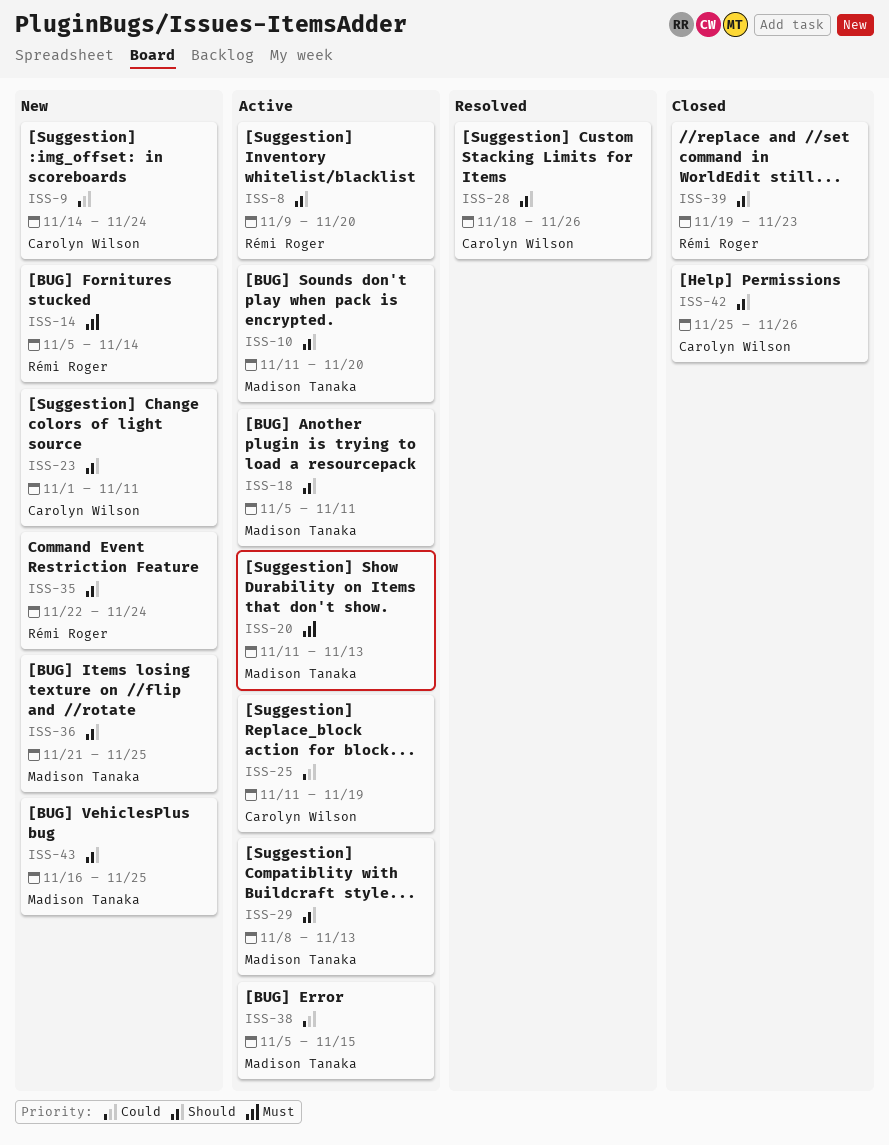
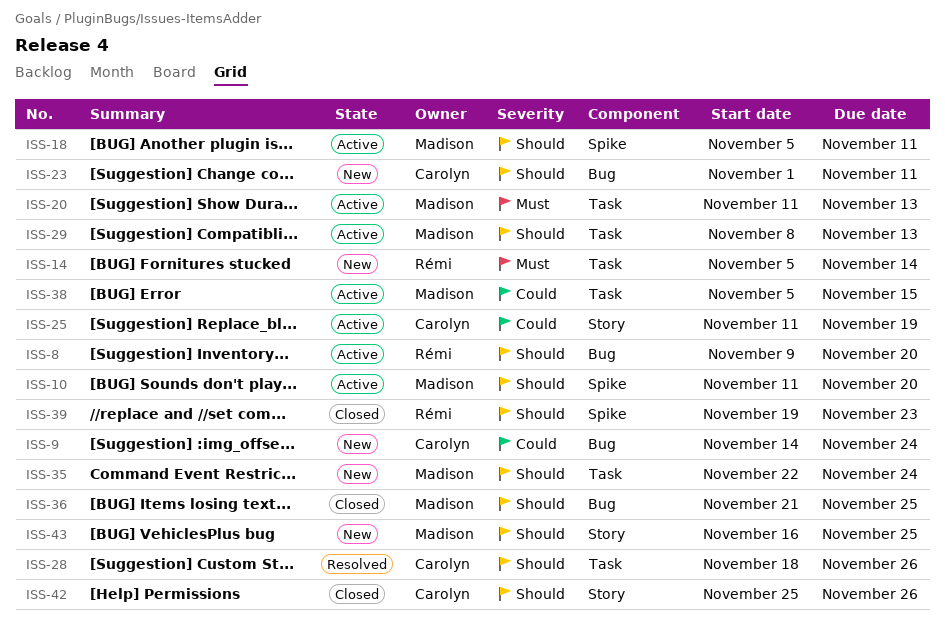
ISS-35, owner: Rémi Roger -> Madison Tanaka
ISS-36, status: New -> Closed

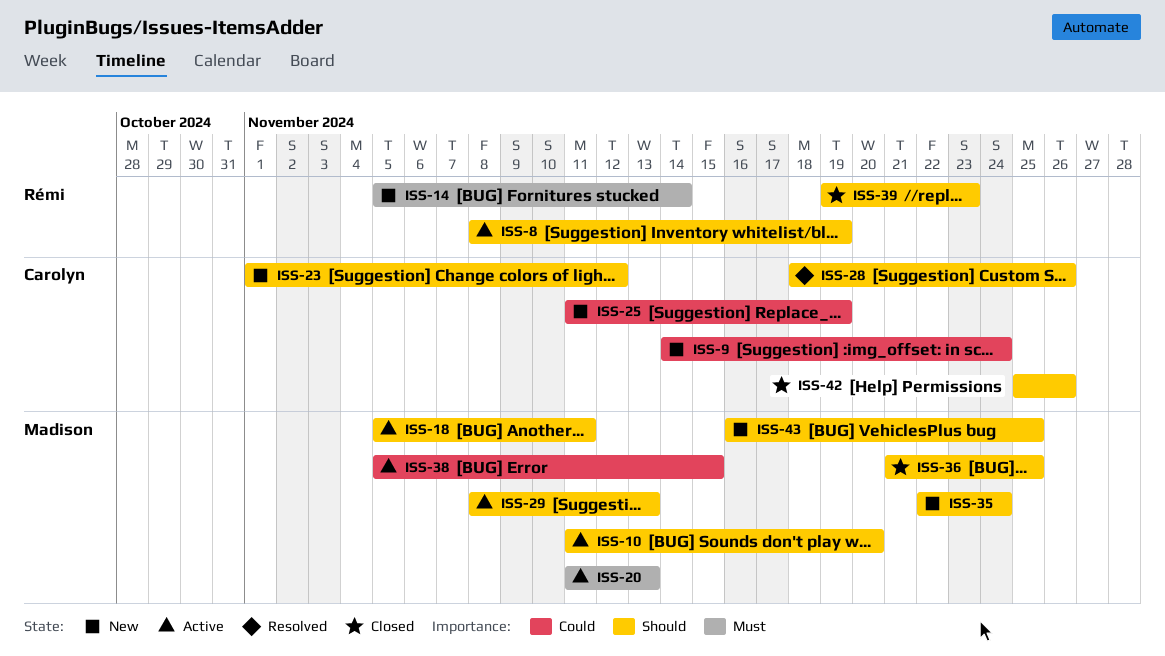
ISS-8, start: Nov 9 -> Nov 8
ISS-8, due: Nov 20 -> Nov 19
ISS-23, due: Nov 11 -> Nov 12
ISS-25, status: Active -> New

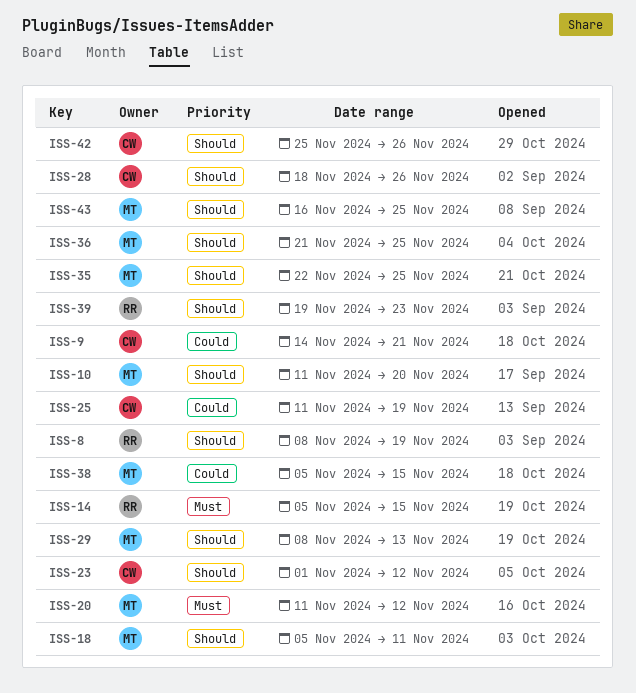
ISS-9, due: Nov 24 -> Nov 21
ISS-14, due: Nov 14 -> Nov 15
ISS-20, due: Nov 13 -> Nov 12
ISS-35, due: Nov 24 -> Nov 25

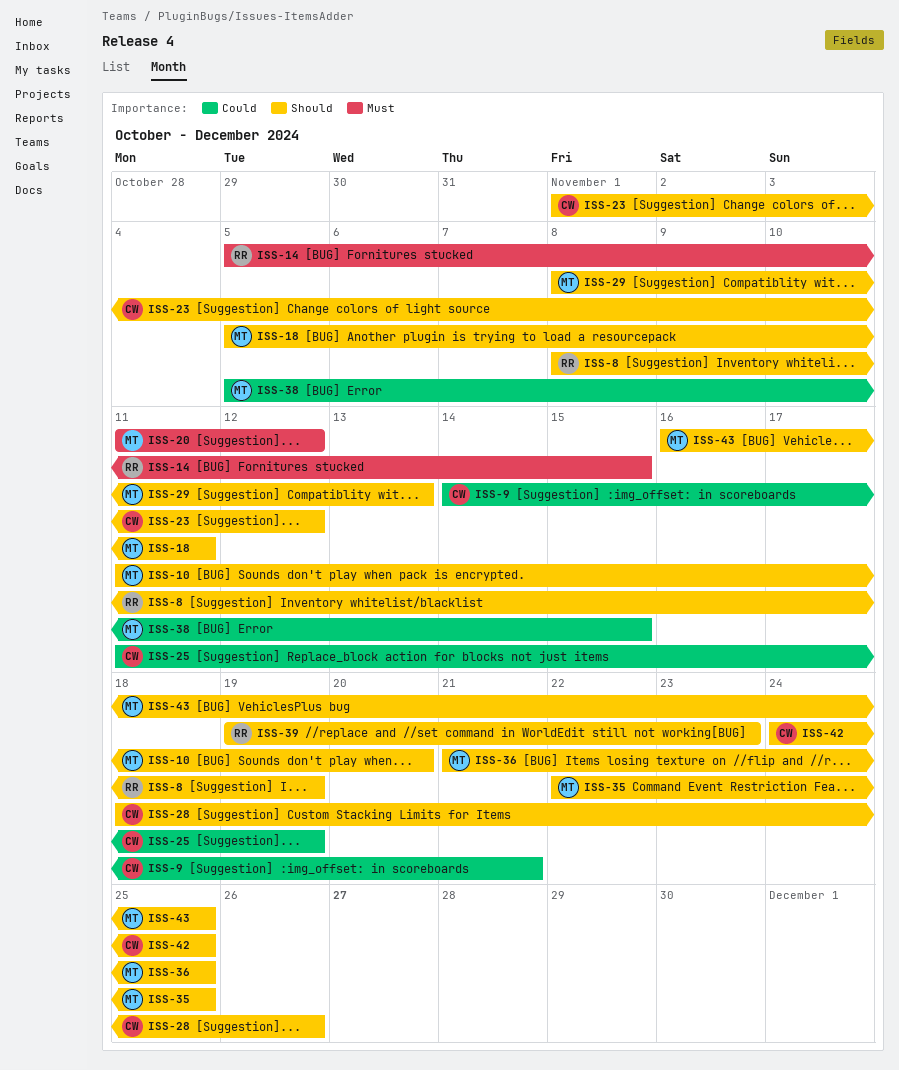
ISS-42, start: Nov 25 -> Nov 24
ISS-42, due: Nov 26 -> Nov 25

